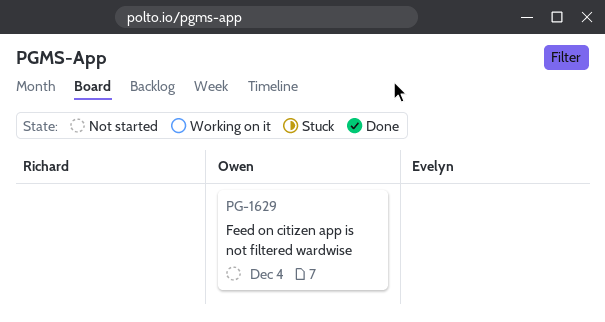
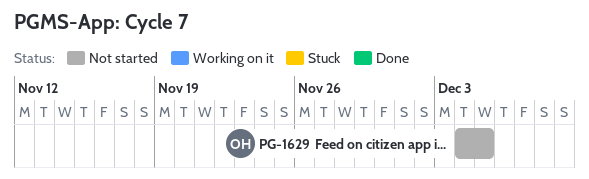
PG-1629, due: Dec 4 -> Dec 5

